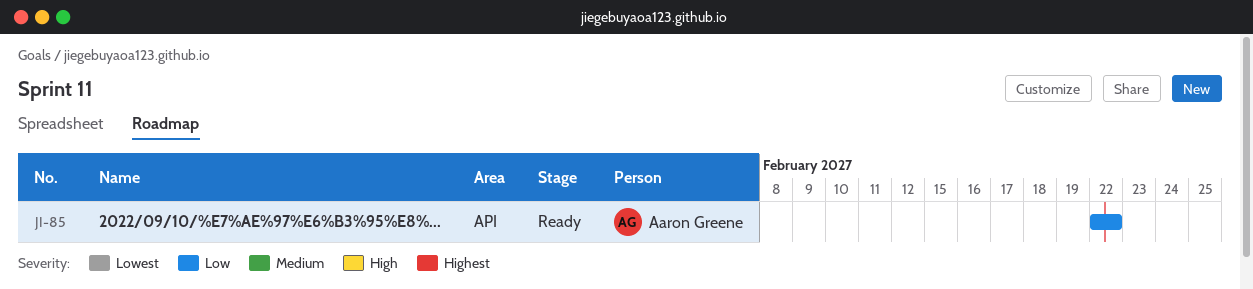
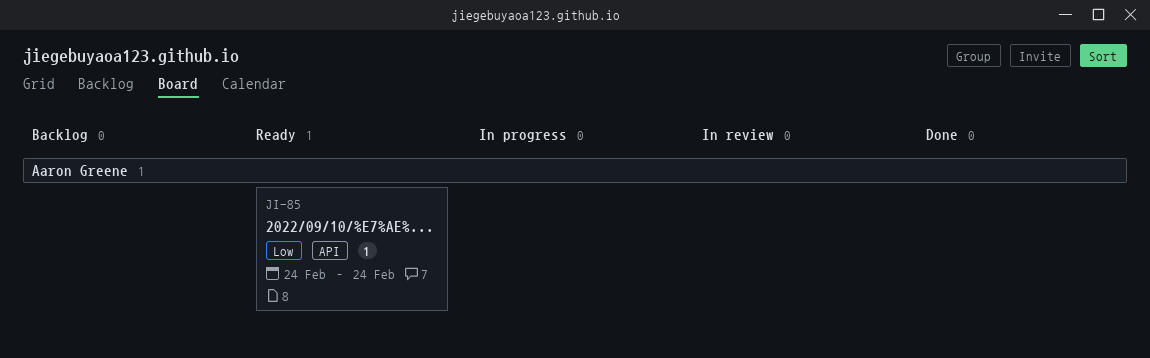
JI-85, start: Feb 22 -> Feb 24
JI-85, due: Feb 22 -> Feb 24

